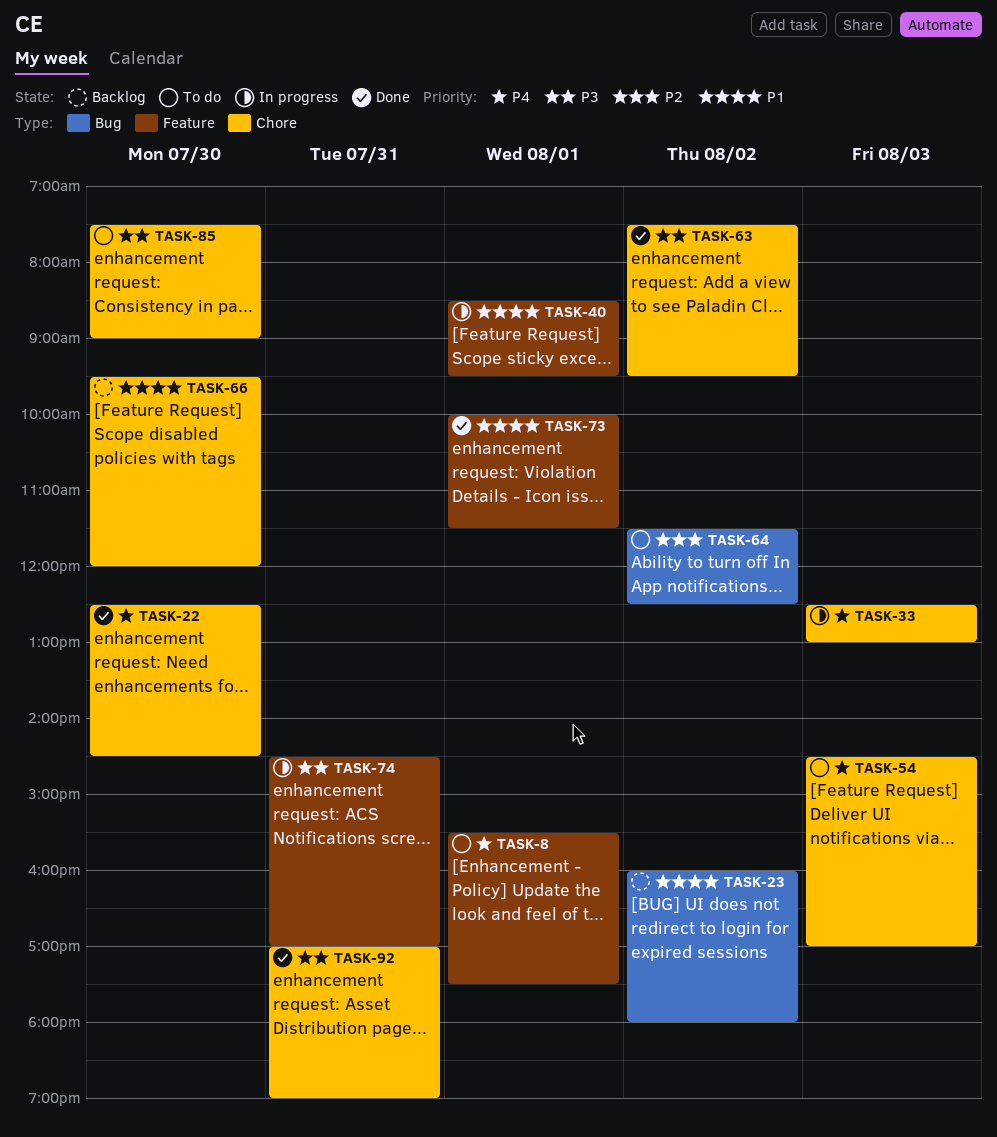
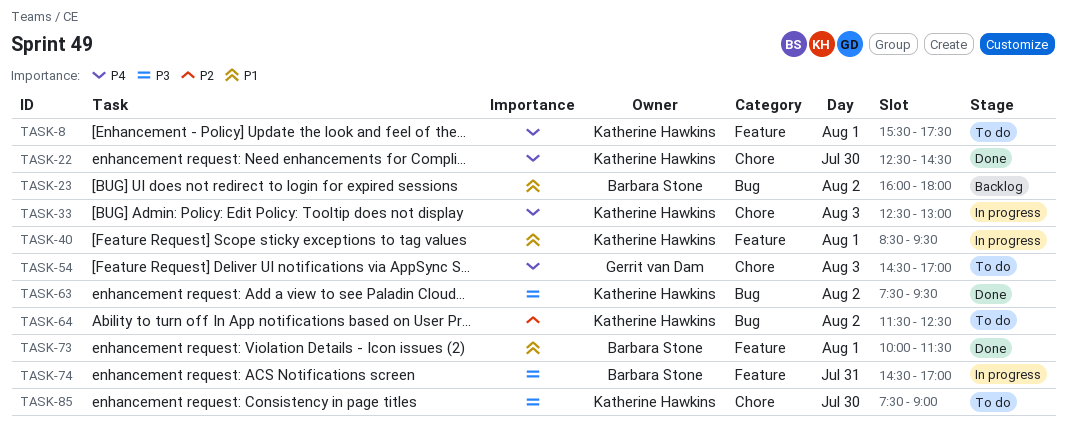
TASK-63, label: Chore -> Bug
TASK-66: present -> none
TASK-92: present -> none

